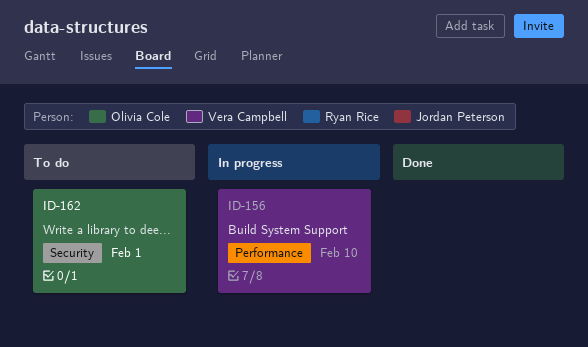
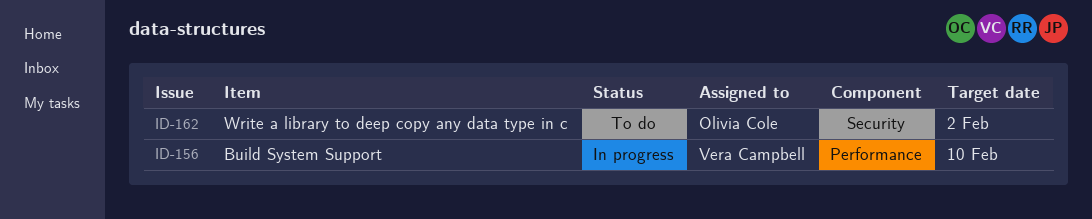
ID-162, due: Feb 1 -> Feb 2

